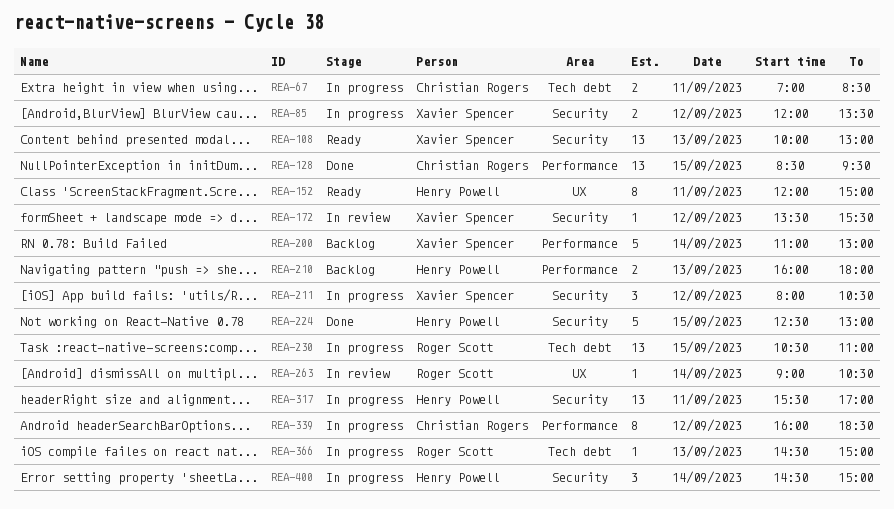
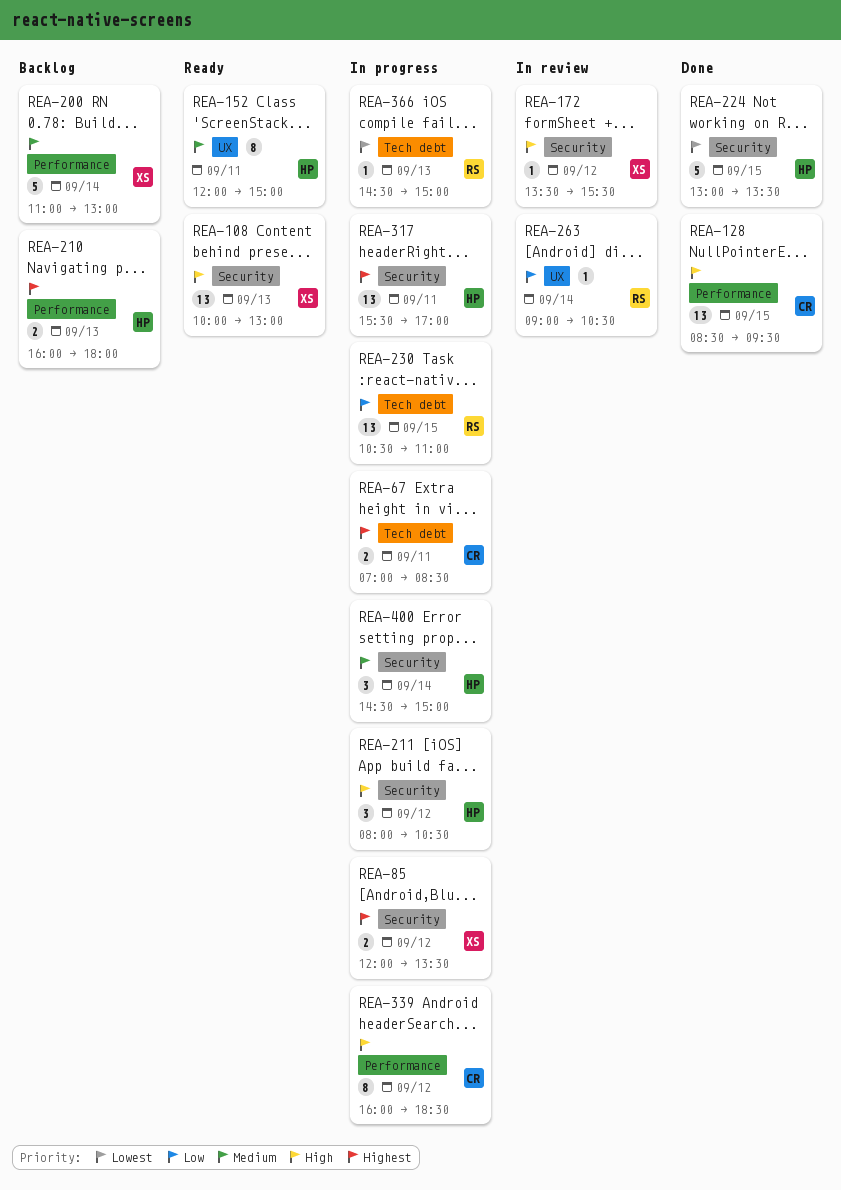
REA-211, owner: Xavier Spencer -> Henry Powell
REA-224, begins: 12:30 -> 13:00
REA-224, ends: 13:00 -> 13:30

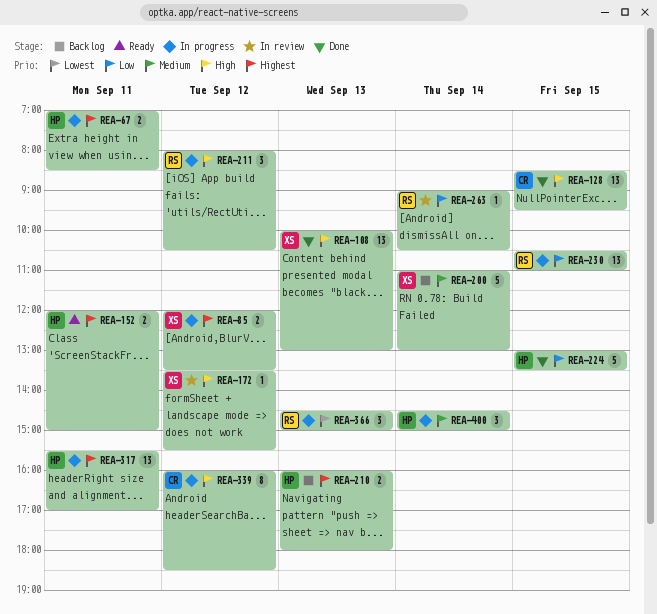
REA-67, owner: CR -> HP
REA-108, status: Ready -> Done
REA-152, priority: Medium -> Highest
REA-152, estimate: 8 -> 2
REA-211, owner: HP -> RS
REA-224, priority: Lowest -> Low
REA-366, estimate: 1 -> 3

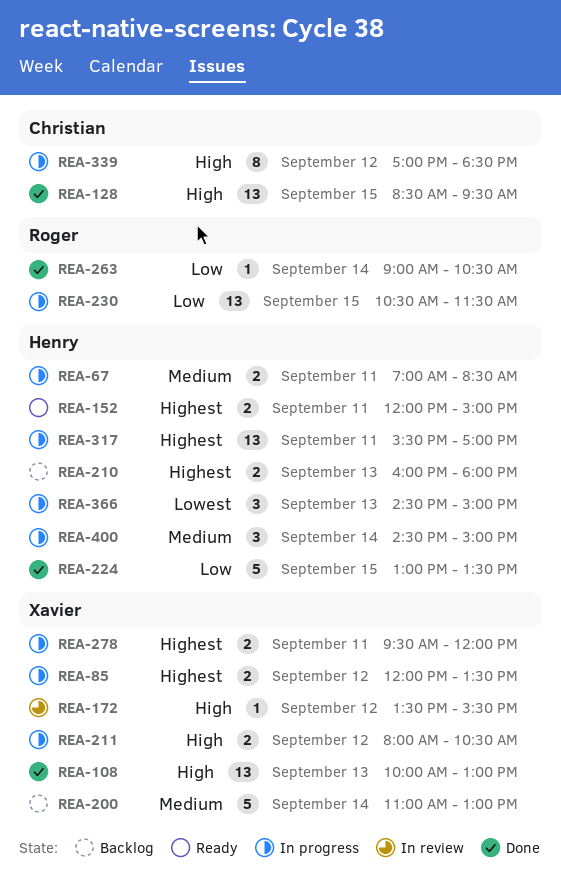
REA-67, priority: Highest -> Medium
REA-211, owner: Roger -> Xavier
REA-211, estimate: 3 -> 2
REA-230, ends: 11:00 -> 11:30
REA-263, status: In review -> Done
REA-278: none -> present
REA-339, begins: 16:00 -> 17:00
REA-366, owner: Roger -> Henry

